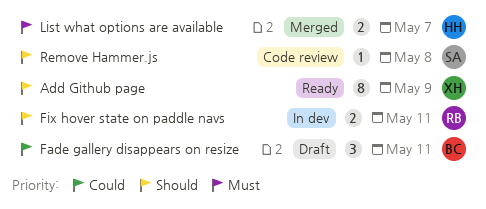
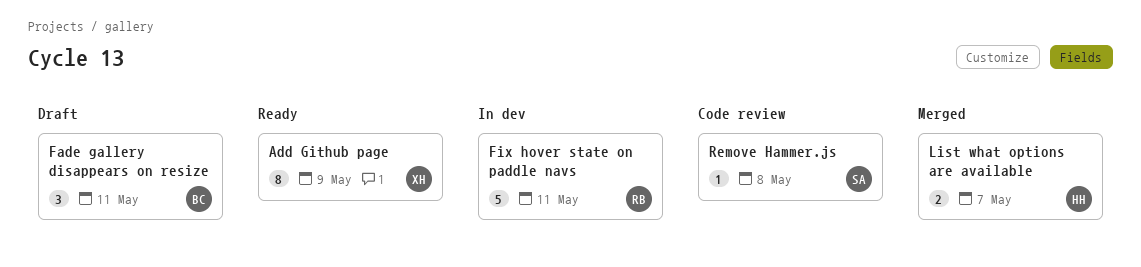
Fix hover state on paddle navs, estimate: 2 -> 5

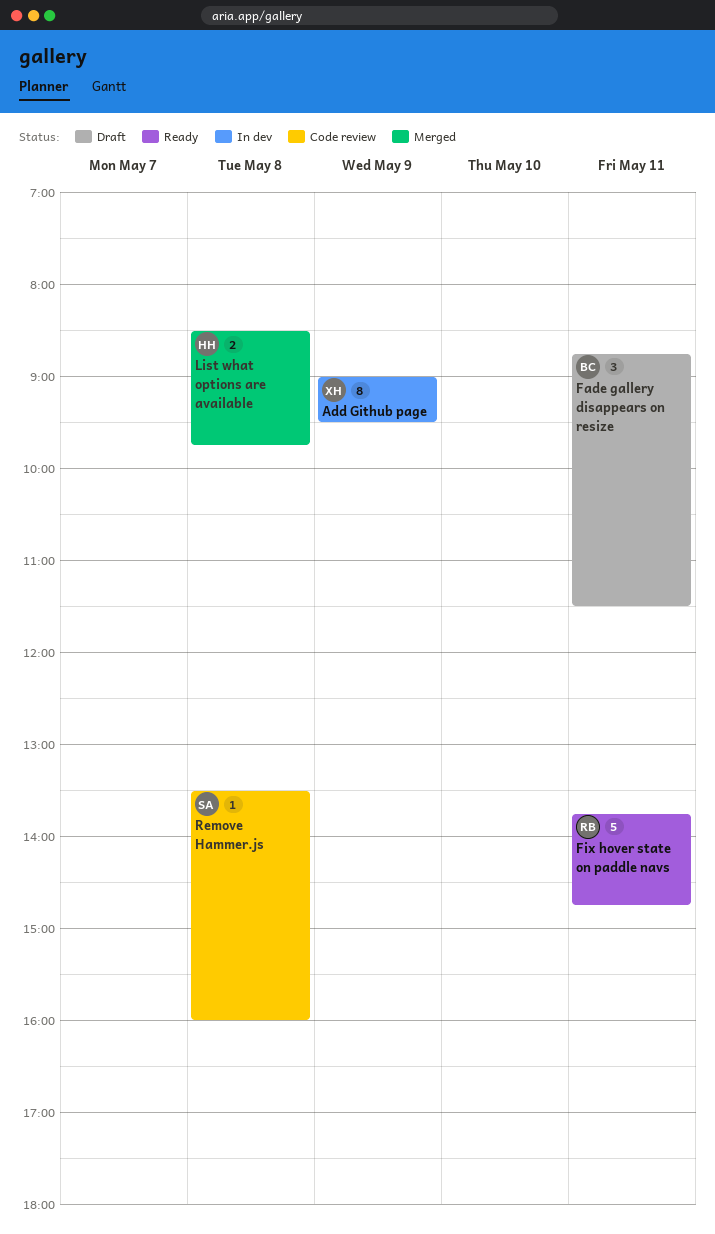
Add Github page, status: Ready -> In dev
Fix hover state on paddle navs, status: In dev -> Ready
List what options are available, day: May 7 -> May 8

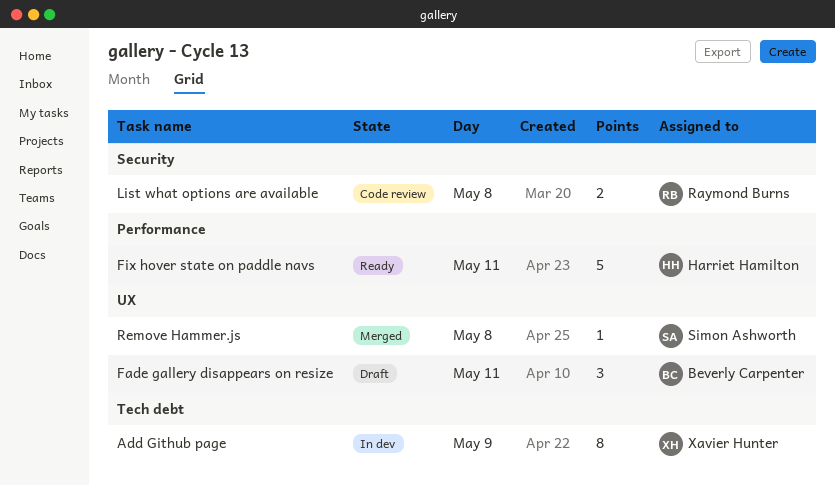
Fix hover state on paddle navs, owner: Raymond Burns -> Harriet Hamilton
List what options are available, status: Merged -> Code review
List what options are available, owner: Harriet Hamilton -> Raymond Burns
Remove Hammer.js, status: Code review -> Merged

